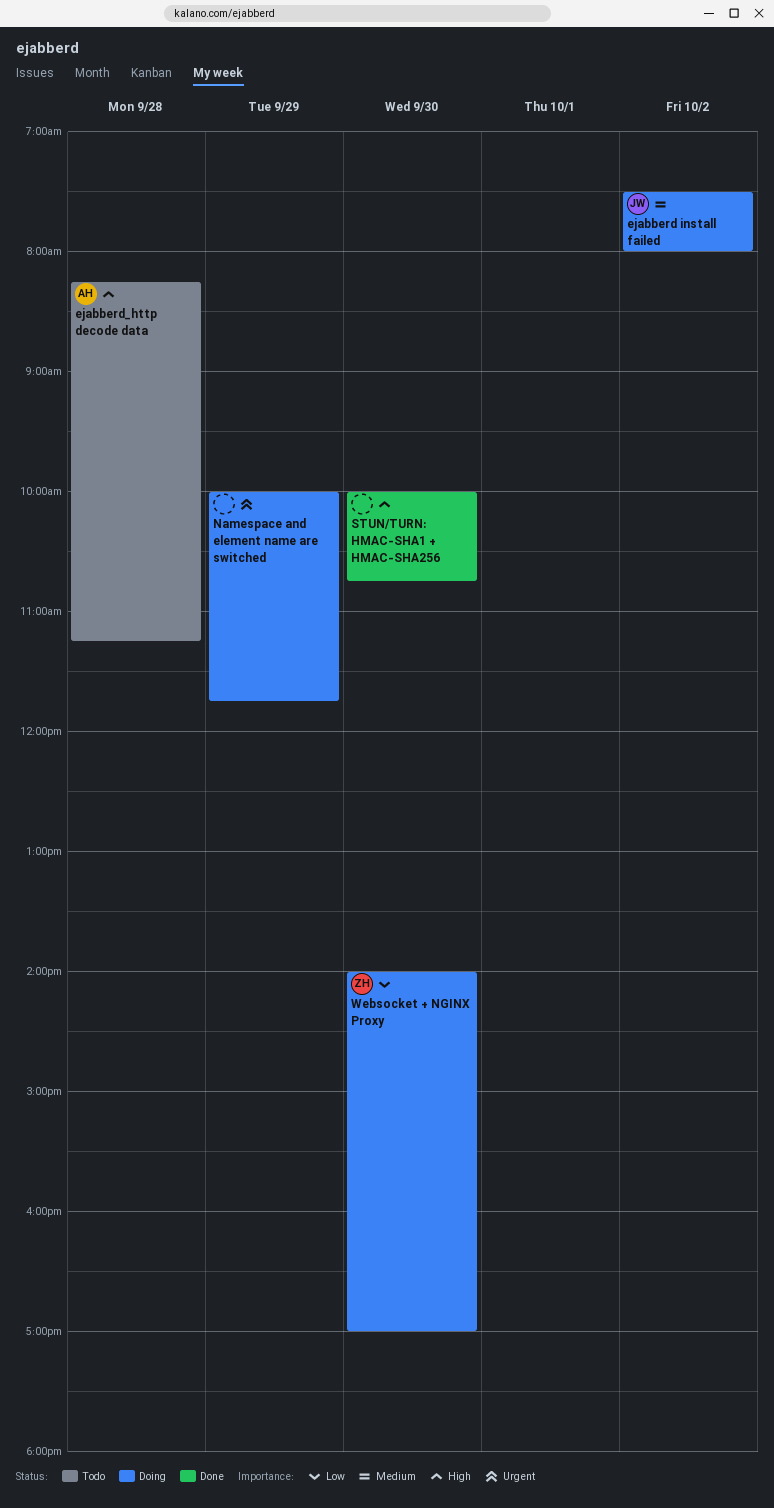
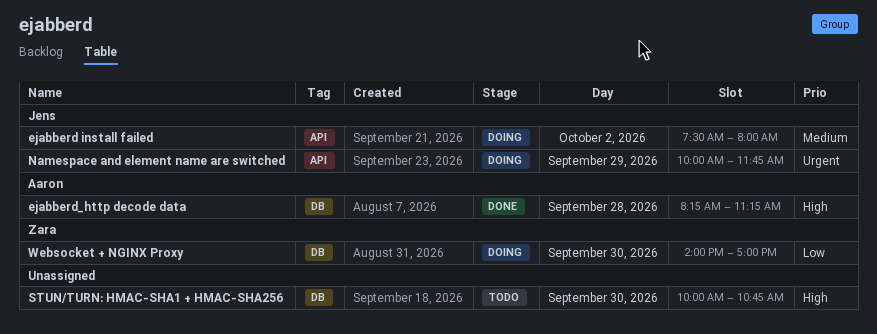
ejabberd_http decode data, status: Todo -> Done
Namespace and element name are switched, owner: none -> Jens
STUN/TURN: HMAC-SHA1 + HMAC-SHA256, status: Done -> Todo

